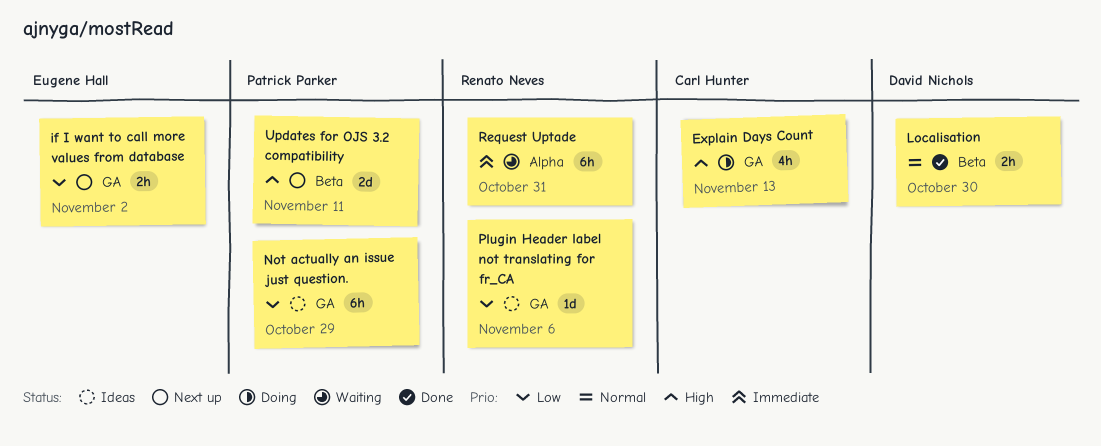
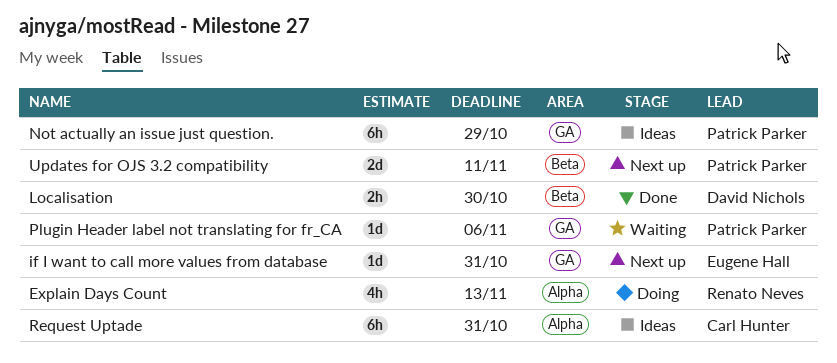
Explain Days Count, owner: Carl Hunter -> Renato Neves
Explain Days Count, label: GA -> Alpha
if I want to call more values from database, estimate: 2h -> 1d
if I want to call more values from database, due: Nov 2 -> Oct 31
Plugin Header label not translating for fr_CA, status: Ideas -> Waiting
Plugin Header label not translating for fr_CA, owner: Renato Neves -> Patrick Parker
Request Uptade, status: Waiting -> Ideas
Request Uptade, owner: Renato Neves -> Carl Hunter

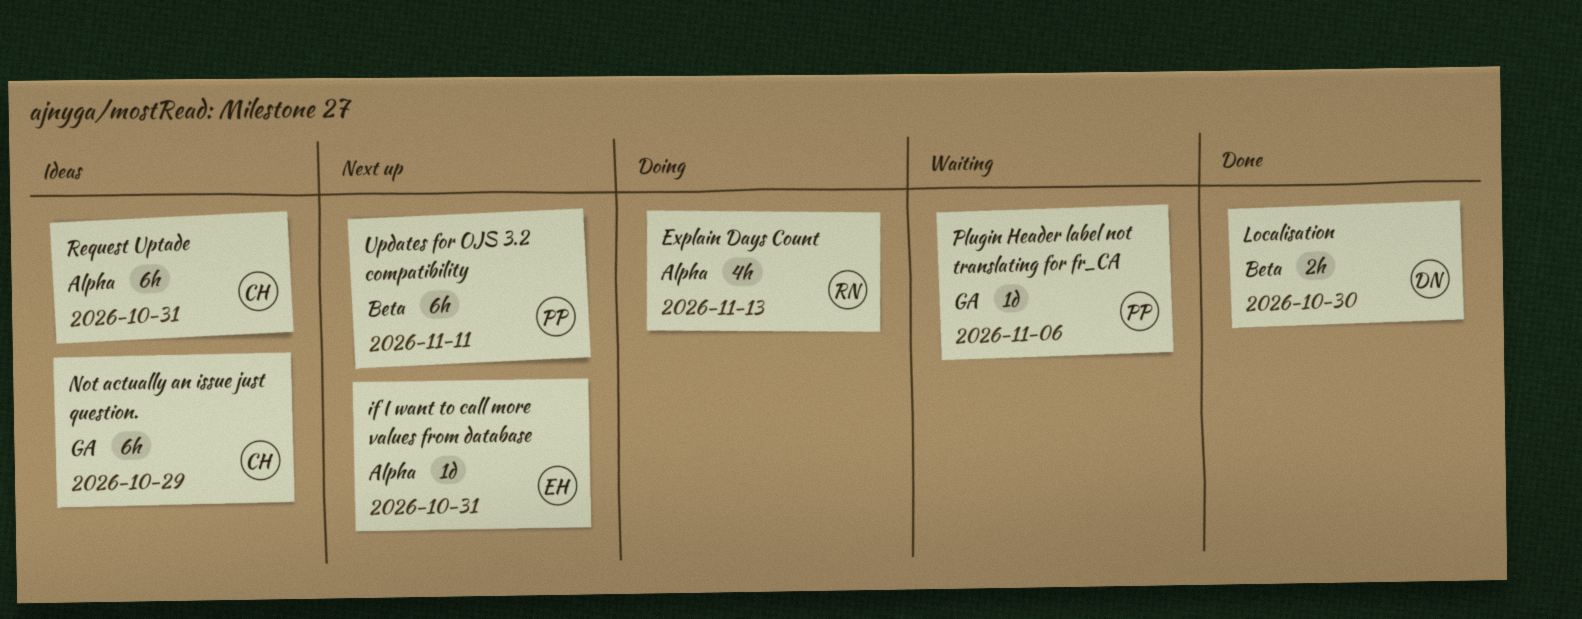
if I want to call more values from database, label: GA -> Alpha
Not actually an issue just question., owner: Patrick Parker -> Carl Hunter
Updates for OJS 3.2 compatibility, estimate: 2d -> 6h

